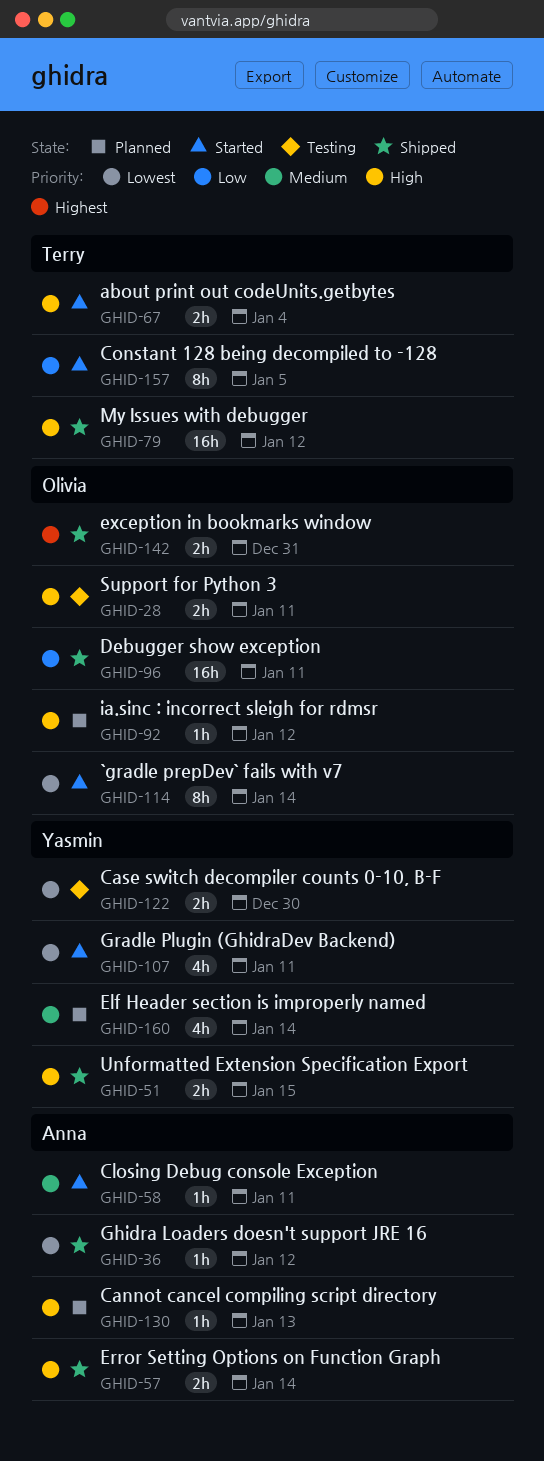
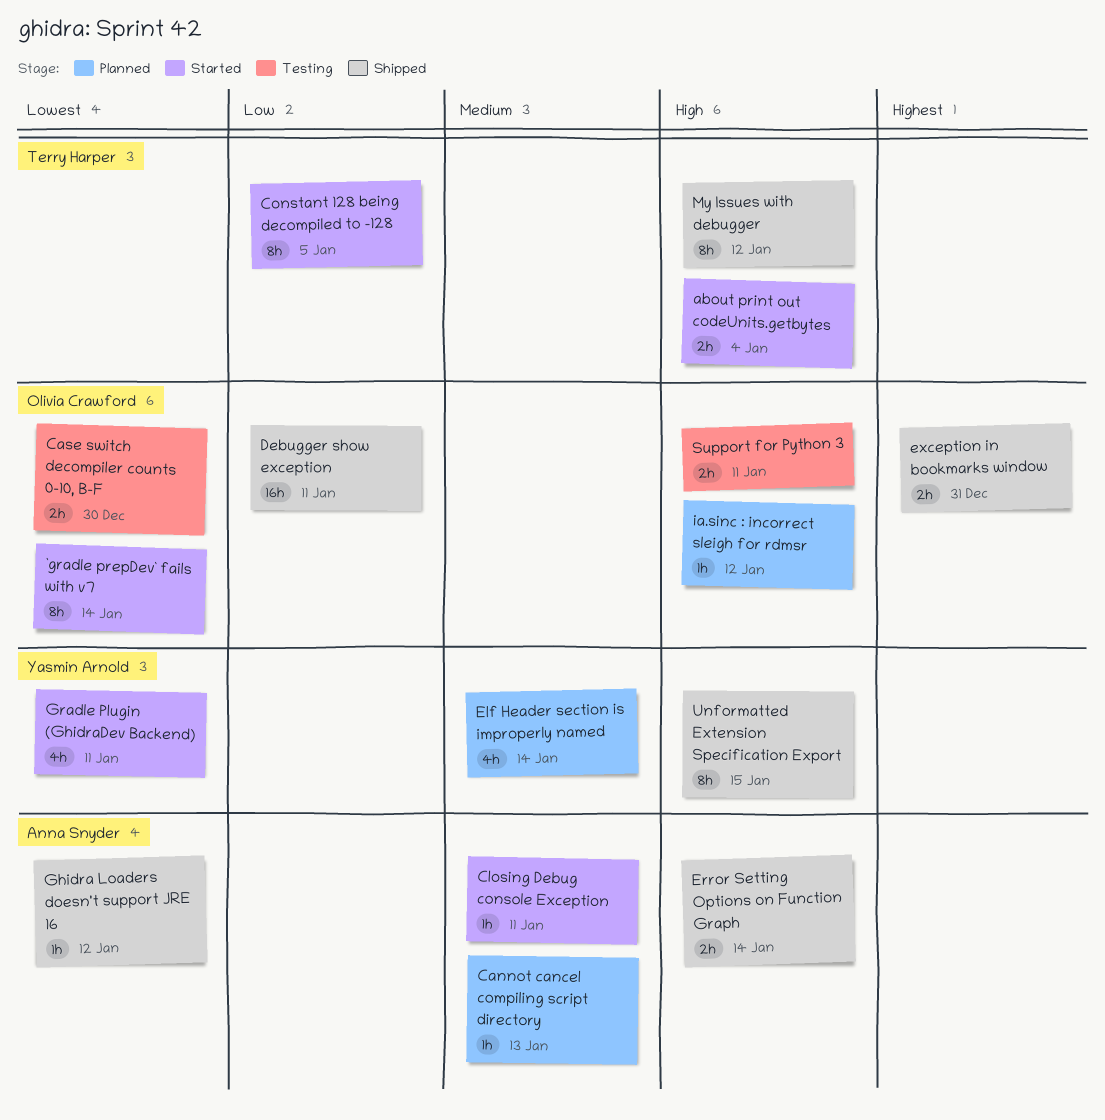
Cannot cancel compiling script directory, priority: High -> Medium
Case switch decompiler counts 0-10, B-F, owner: Yasmin Arnold -> Olivia Crawford
My Issues with debugger, estimate: 16h -> 8h
Unformatted Extension Specification Export, estimate: 2h -> 8h

